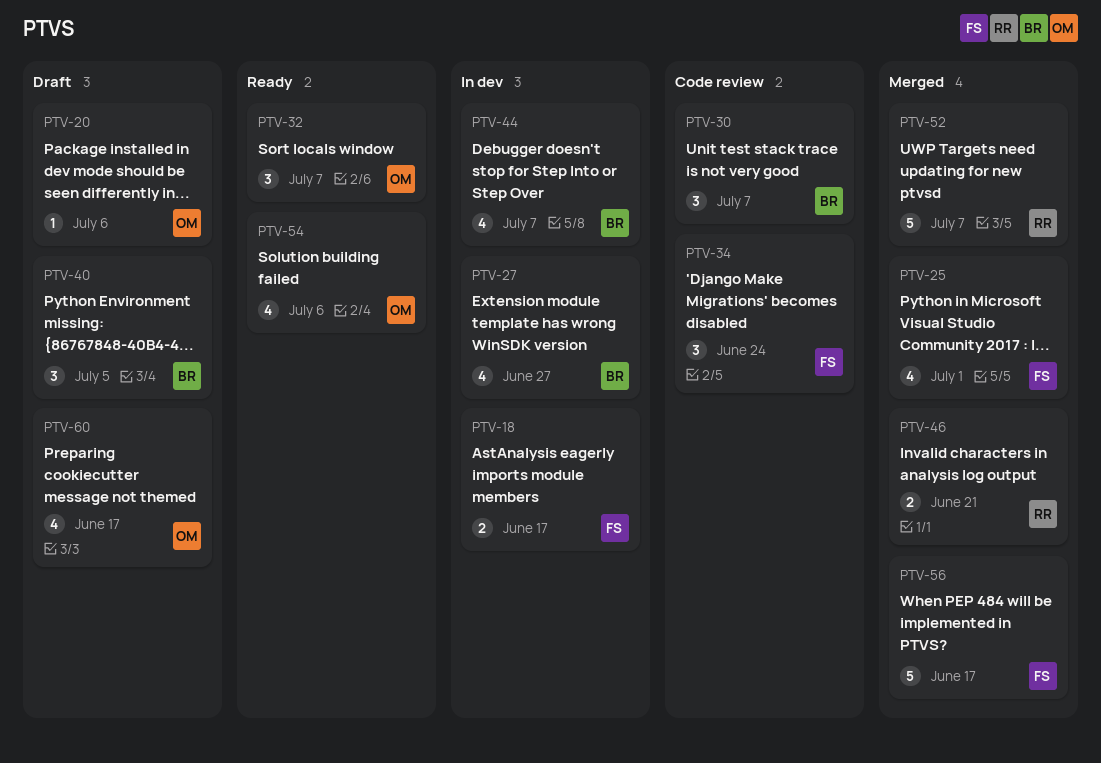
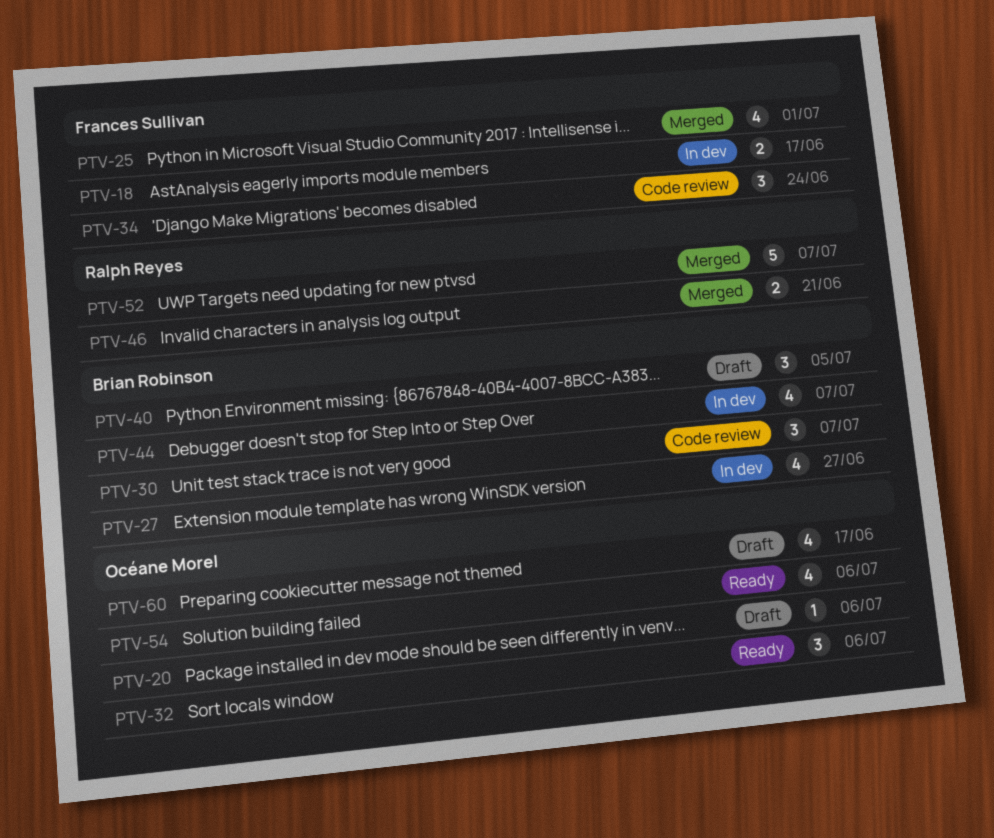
PTV-32, due: Jul 7 -> Jul 6
PTV-56: present -> none

